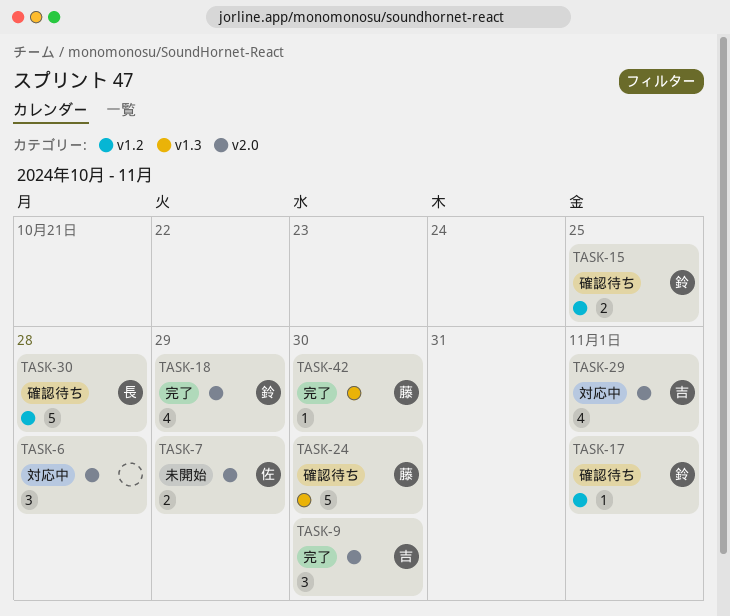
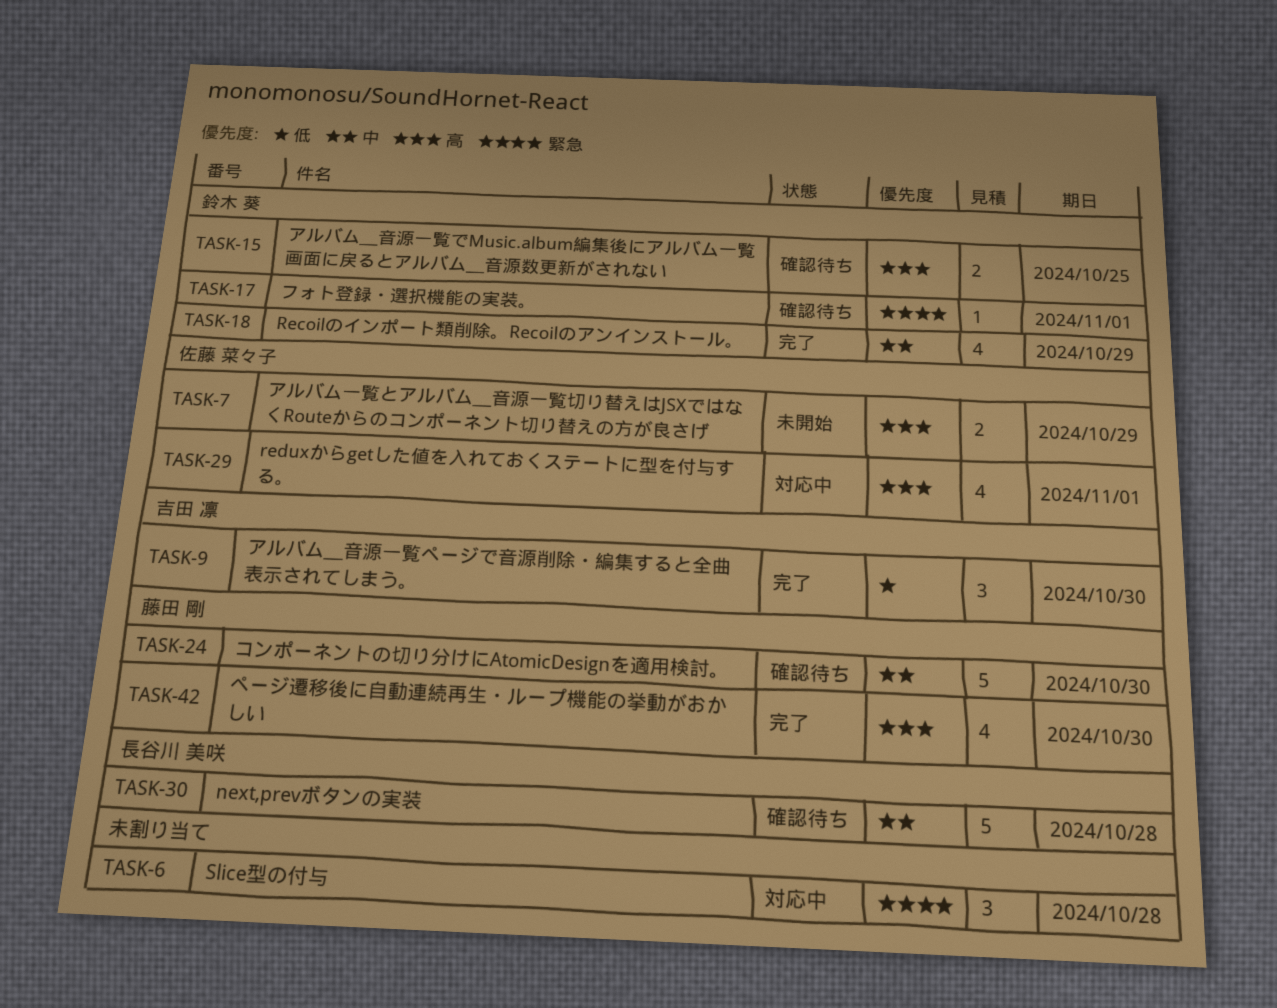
TASK-29, owner: 吉田 凛 -> 佐藤 菜々子
TASK-42, estimate: 1 -> 4

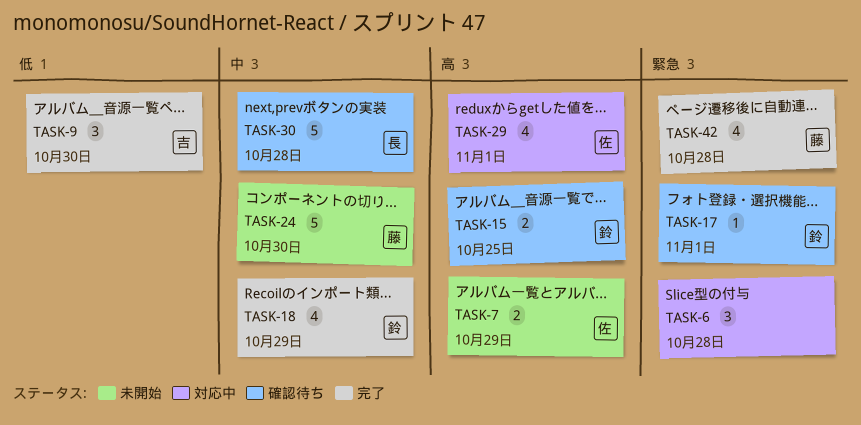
TASK-24, status: 確認待ち -> 未開始
TASK-42, priority: 高 -> 緊急
TASK-42, due: Oct 30 -> Oct 28

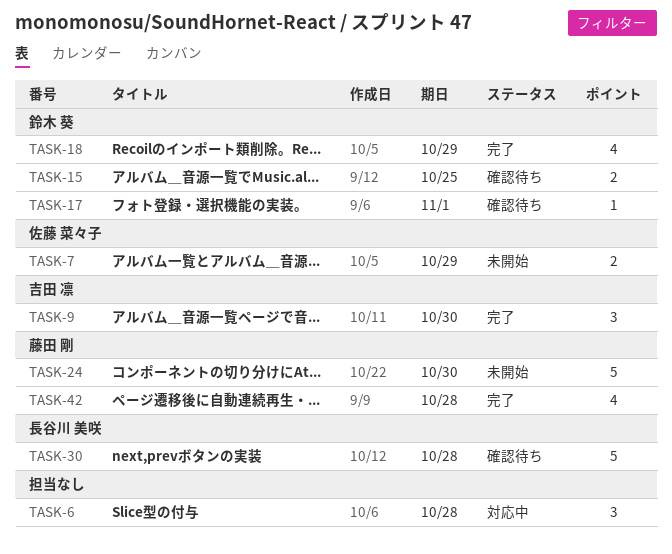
TASK-29: present -> none

